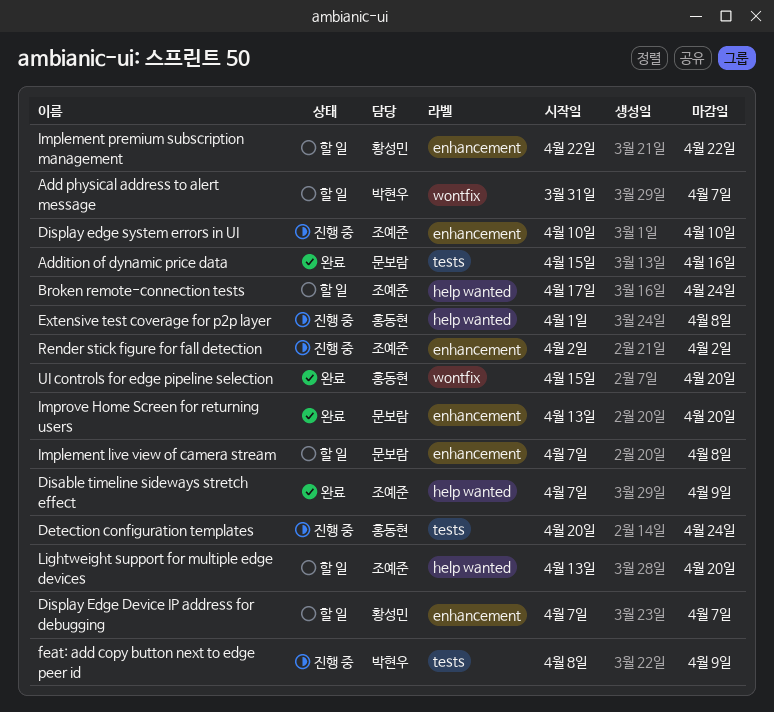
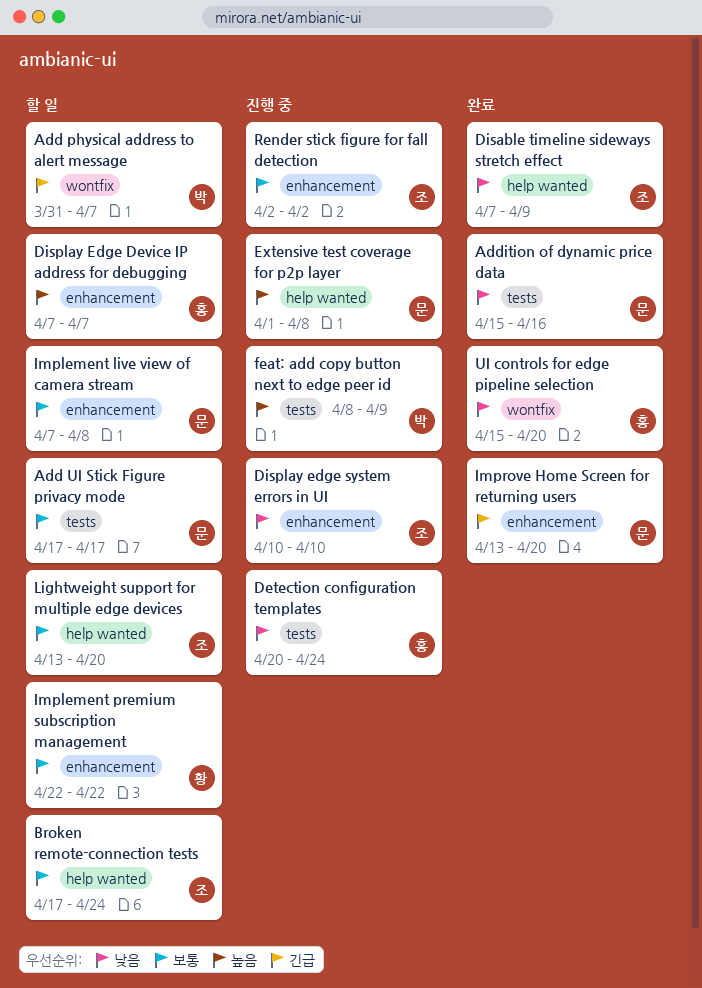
Add UI Stick Figure privacy mode: none -> present
Display Edge Device IP address for debugging, owner: 황성민 -> 홍동현
Extensive test coverage for p2p layer, owner: 홍동현 -> 문보람

